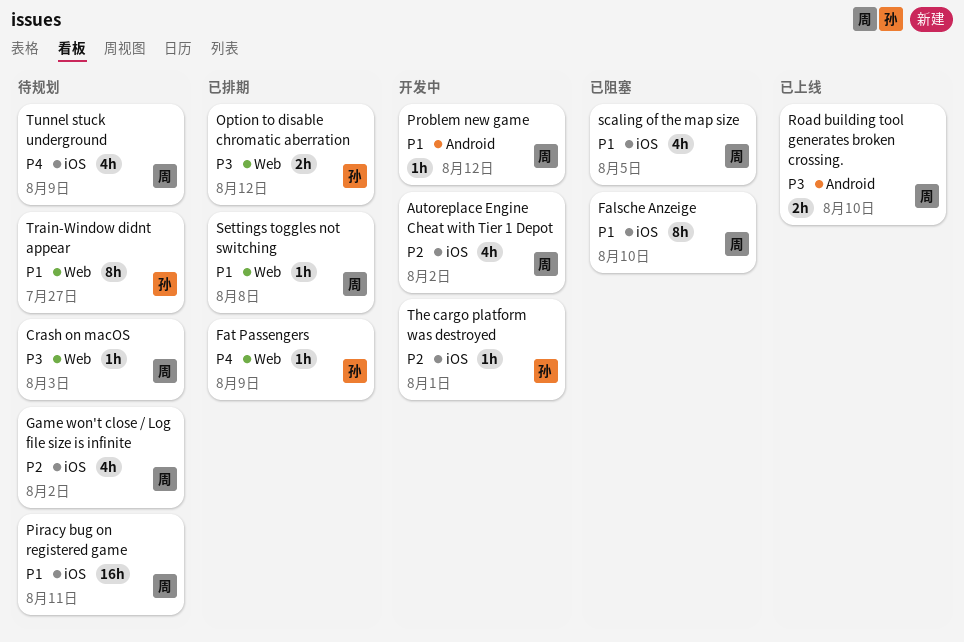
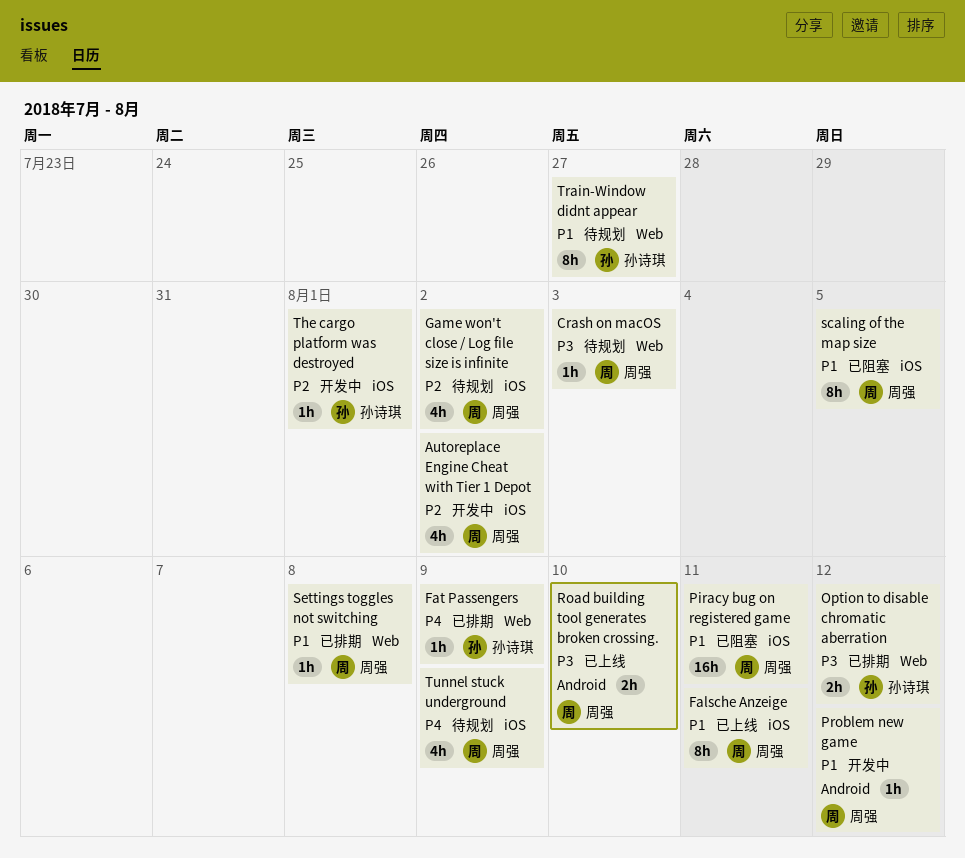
Falsche Anzeige, status: 已阻塞 -> 已上线
Falsche Anzeige, due: Aug 10 -> Aug 11
Piracy bug on registered game, status: 待规划 -> 已阻塞
scaling of the map size, estimate: 4h -> 8h

